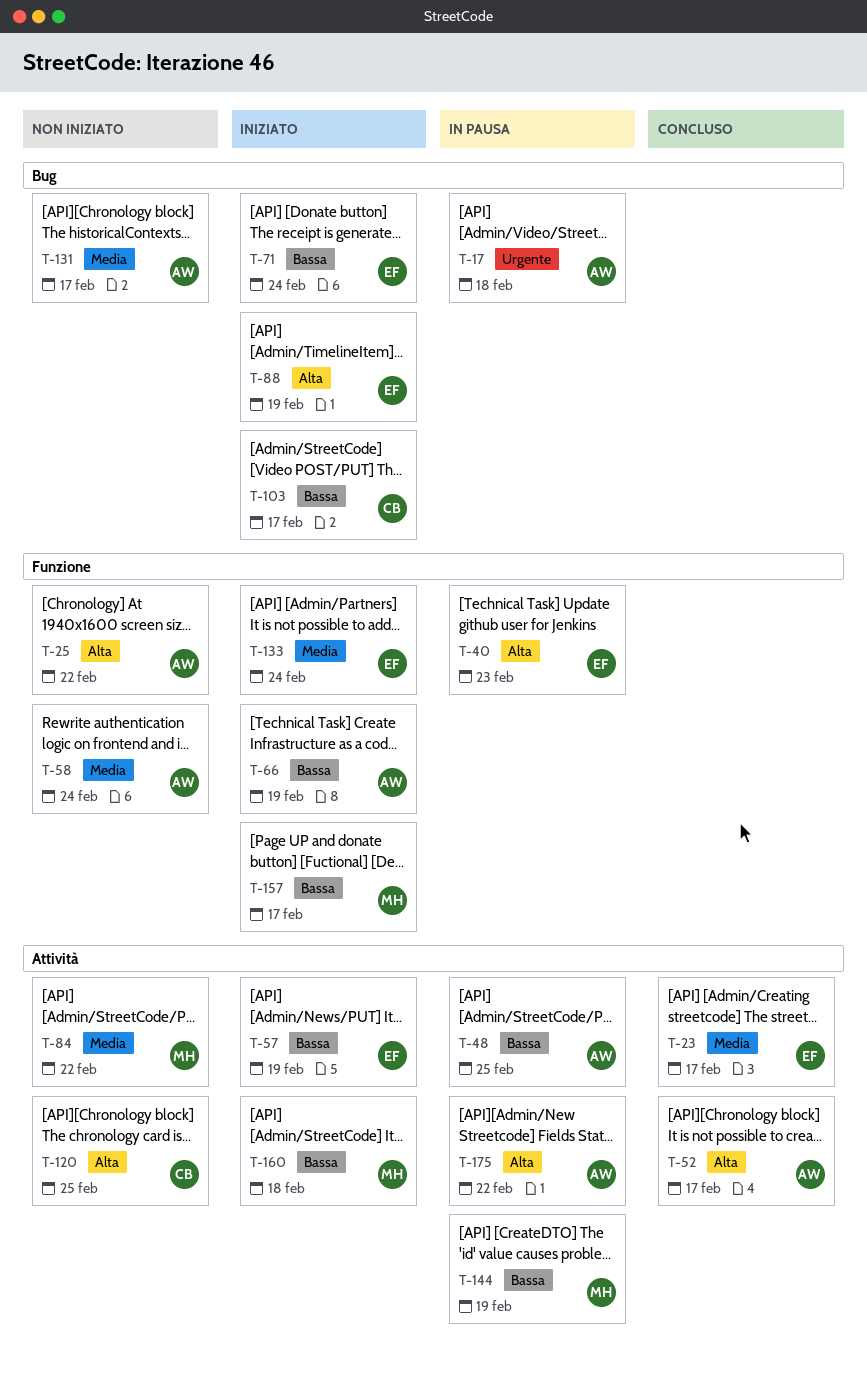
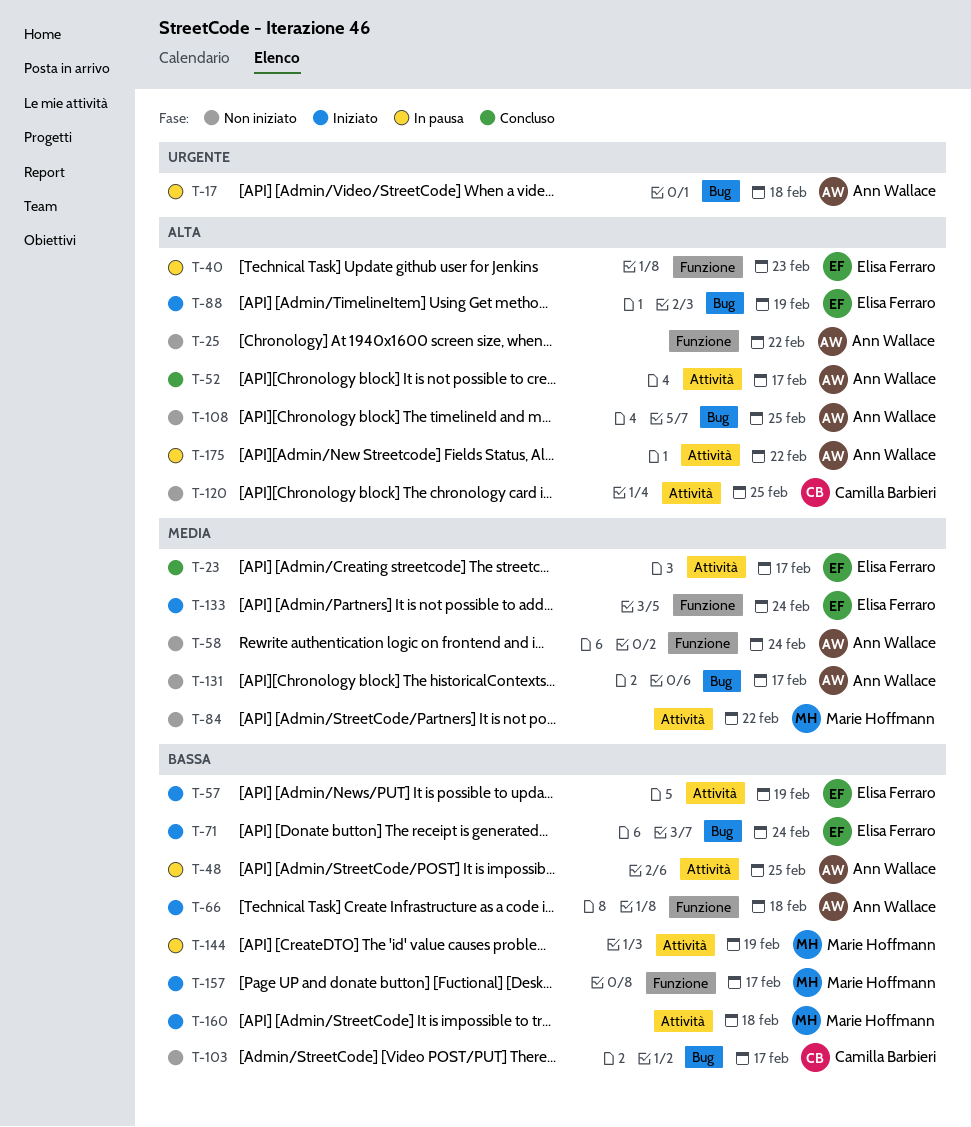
T-66, due: Feb 19 -> Feb 18
T-103, status: Iniziato -> Non iniziato
T-108: none -> present

